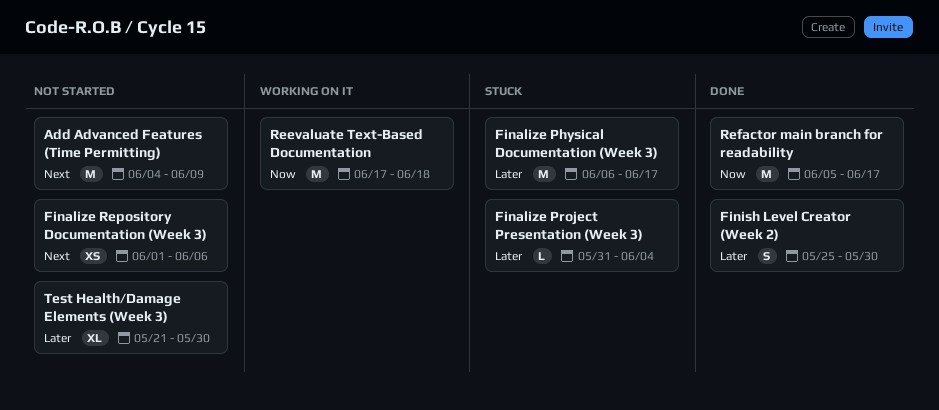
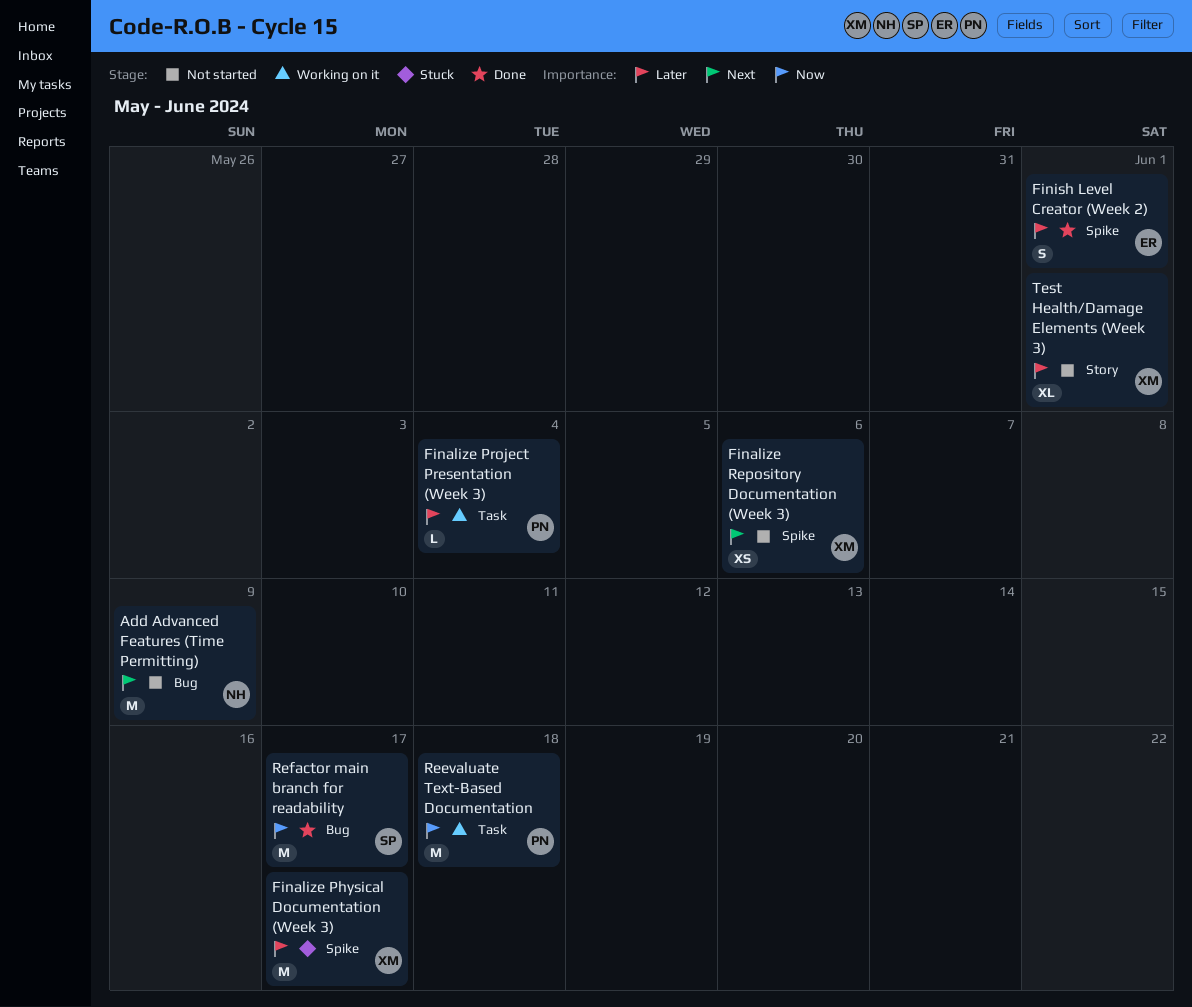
Finalize Project Presentation (Week 3), status: Stuck -> Working on it
Finish Level Creator (Week 2), due: May 30 -> Jun 1
Test Health/Damage Elements (Week 3), due: May 30 -> Jun 1

